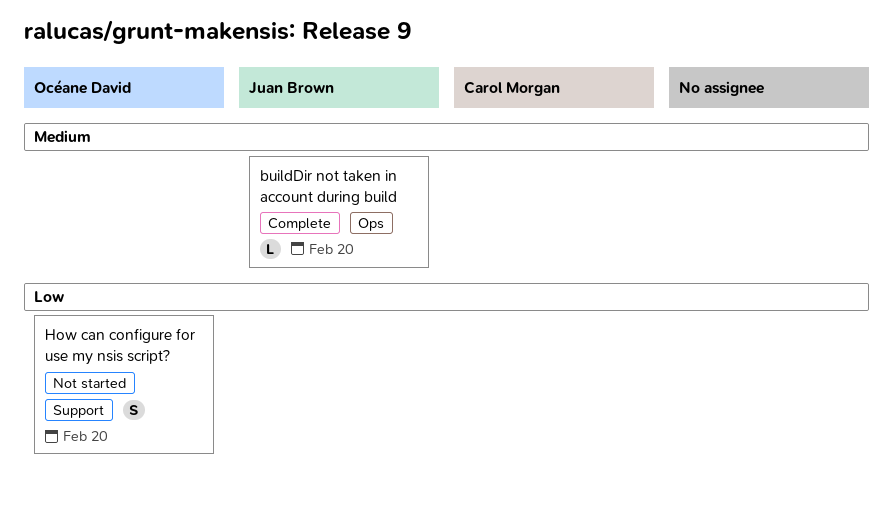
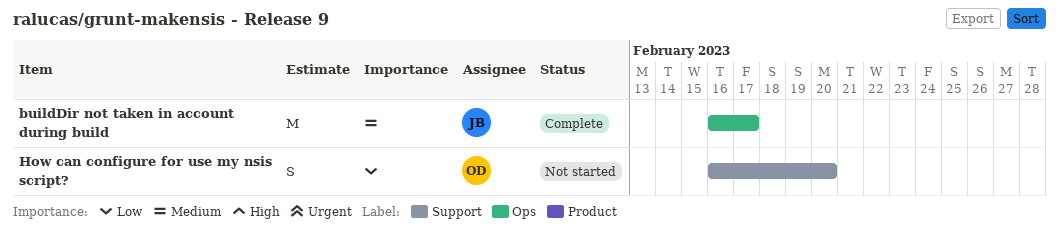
buildDir not taken in account during build, estimate: L -> M
buildDir not taken in account during build, due: Feb 20 -> Feb 17

